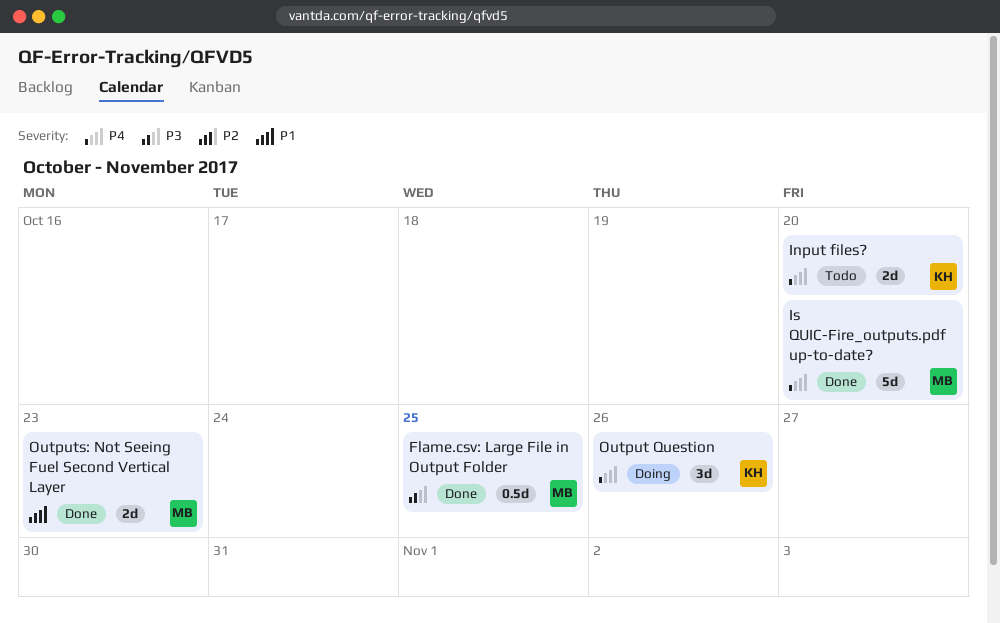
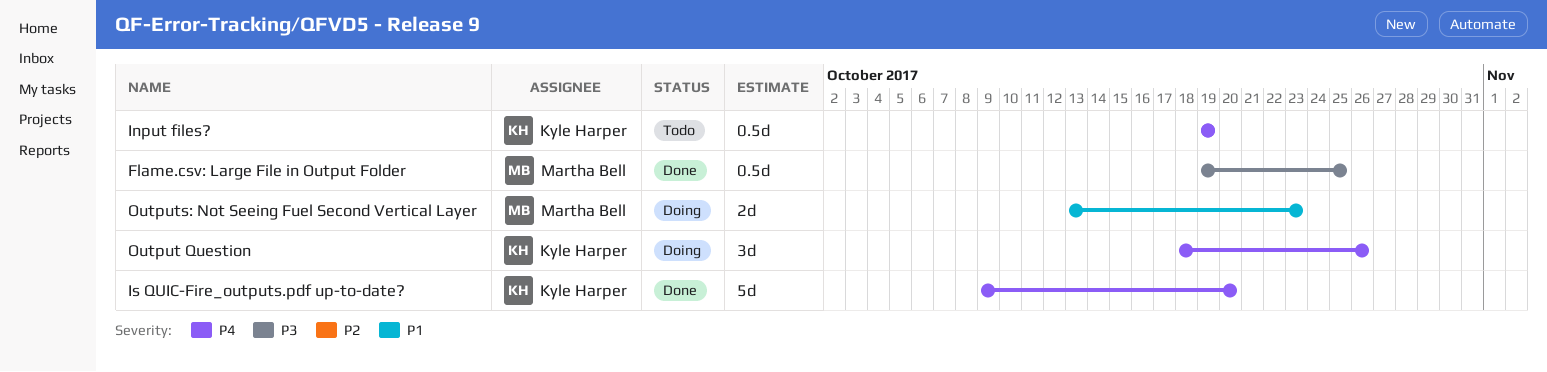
Input files?, estimate: 2d -> 0.5d
Input files?, due: Oct 20 -> Oct 19
Is QUIC-Fire_outputs.pdf up-to-date?, owner: Martha Bell -> Kyle Harper
Outputs: Not Seeing Fuel Second Vertical Layer, status: Done -> Doing

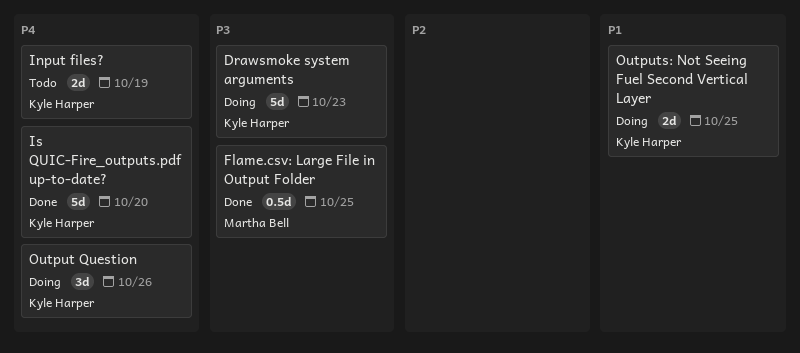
Drawsmoke system arguments: none -> present
Input files?, estimate: 0.5d -> 2d
Outputs: Not Seeing Fuel Second Vertical Layer, owner: Martha Bell -> Kyle Harper
Outputs: Not Seeing Fuel Second Vertical Layer, due: Oct 23 -> Oct 25

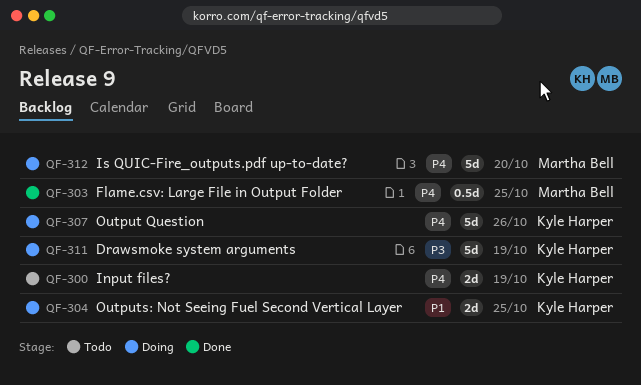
Drawsmoke system arguments, due: Oct 23 -> Oct 19
Flame.csv: Large File in Output Folder, priority: P3 -> P4
Is QUIC-Fire_outputs.pdf up-to-date?, status: Done -> Doing
Is QUIC-Fire_outputs.pdf up-to-date?, owner: Kyle Harper -> Martha Bell
Output Question, estimate: 3d -> 5d

